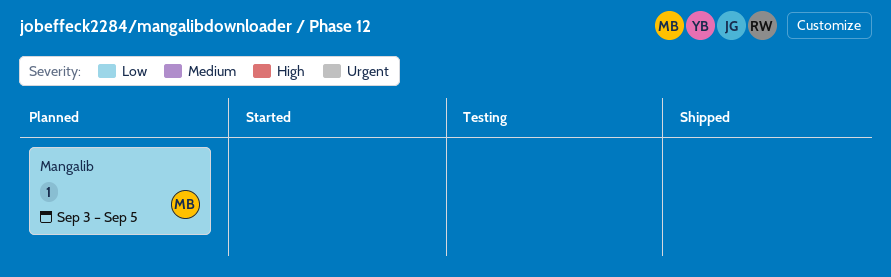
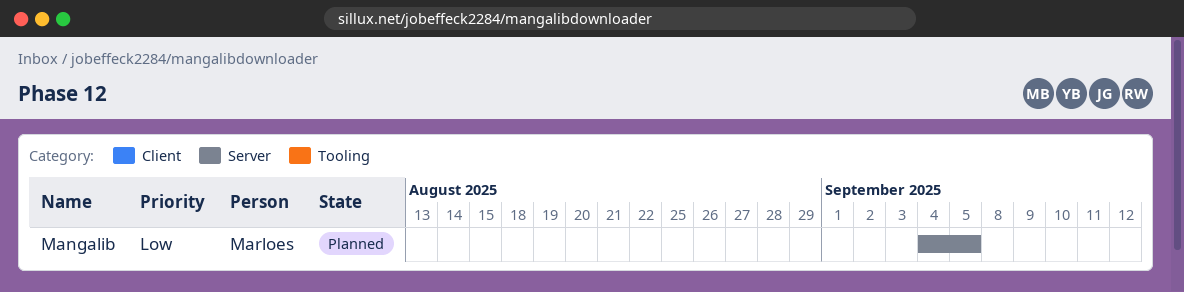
Mangalib, start: Sep 3 -> Sep 4

